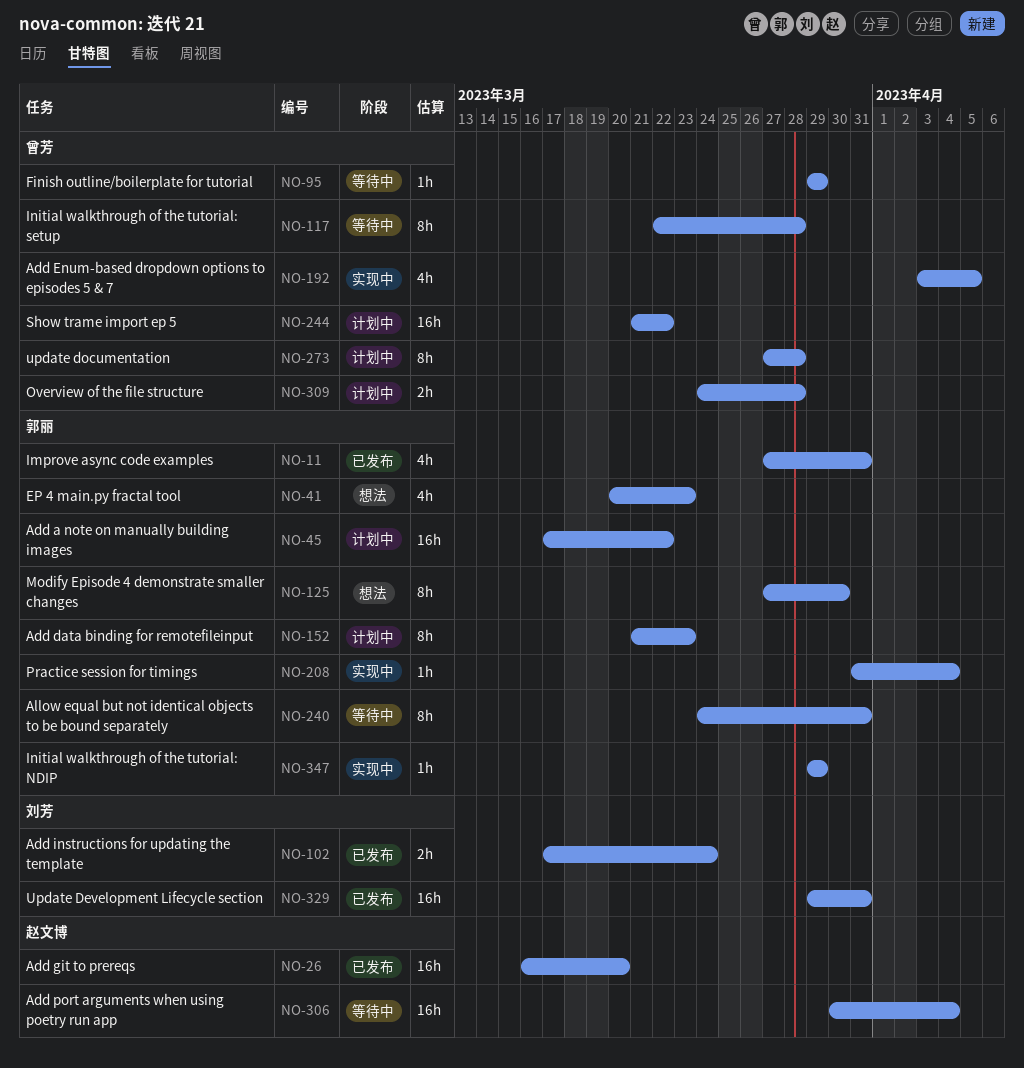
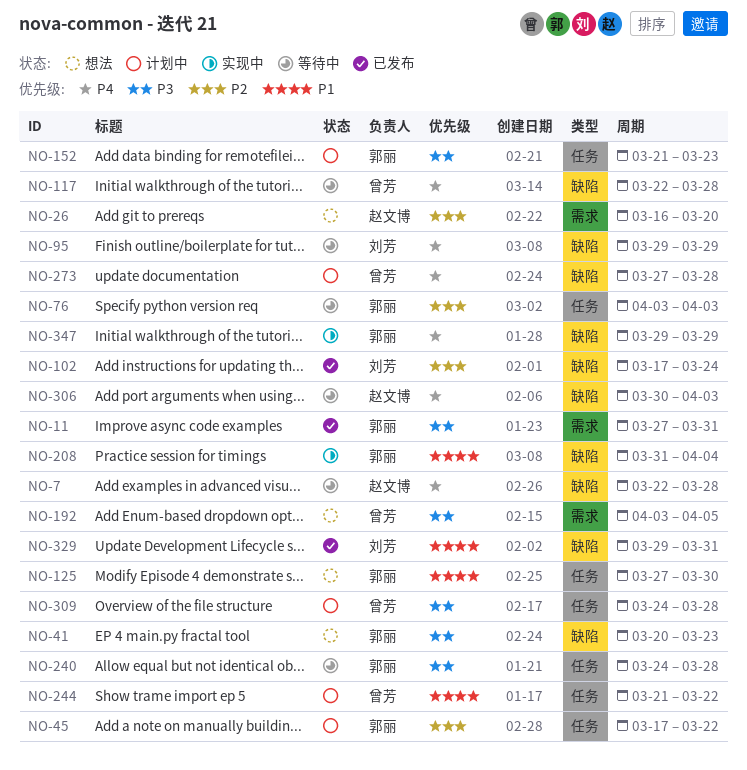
NO-7: none -> present
NO-26, status: 已发布 -> 想法
NO-76: none -> present
NO-95, owner: 曾芳 -> 刘芳
NO-192, status: 实现中 -> 想法
NO-240, due: Mar 31 -> Mar 28
NO-306, due: Apr 4 -> Apr 3

